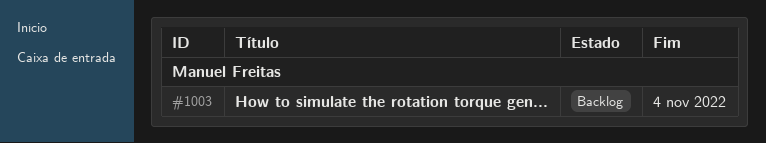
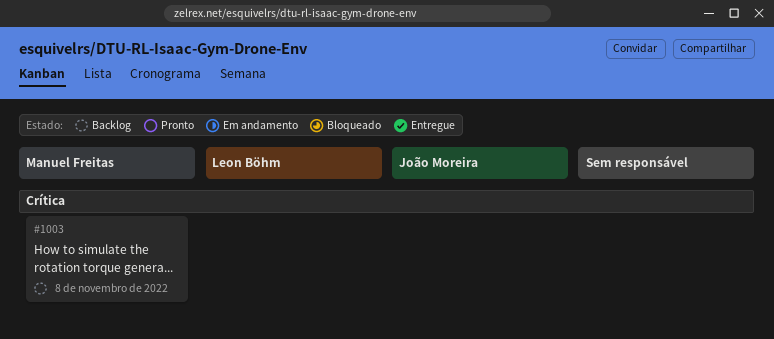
#1003, due: Nov 4 -> Nov 8

